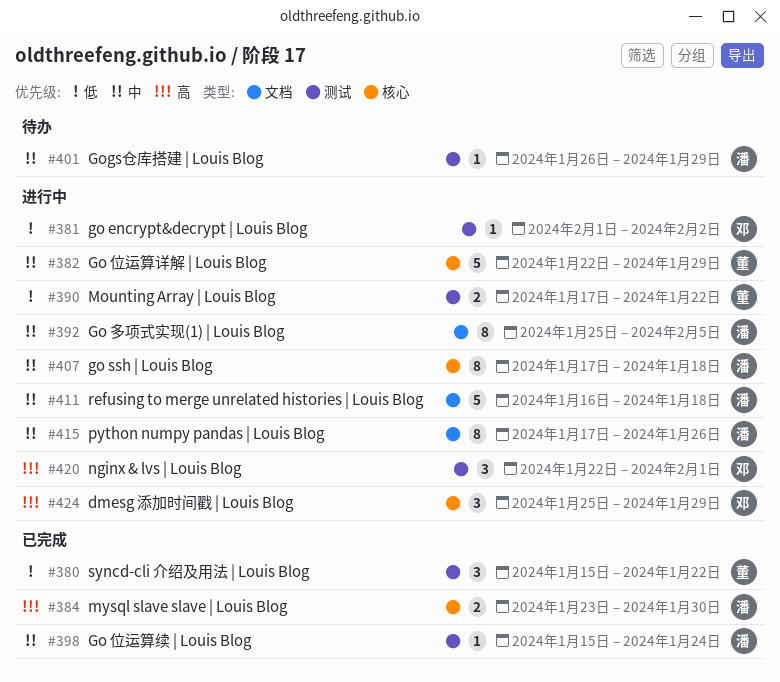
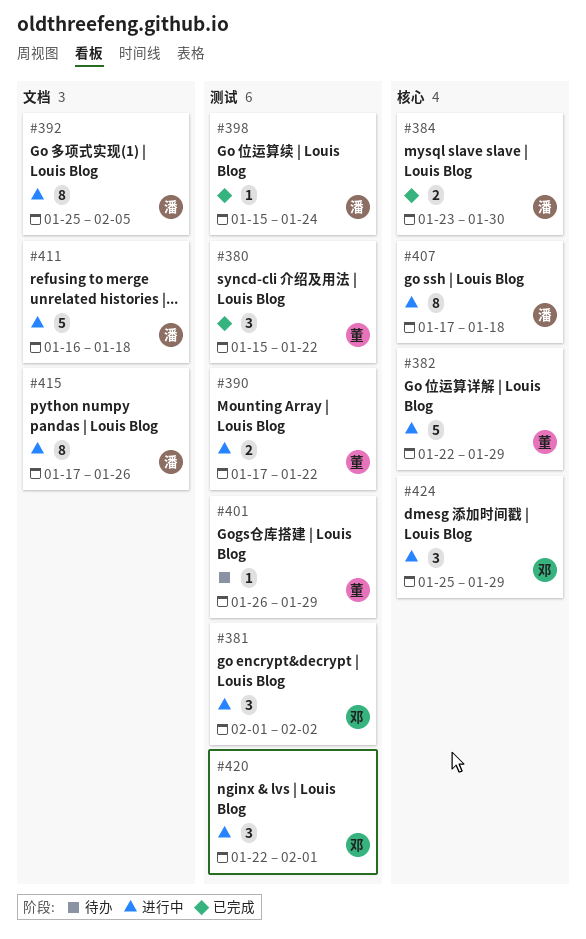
#381, estimate: 1 -> 3
#401, owner: 潘 -> 董

